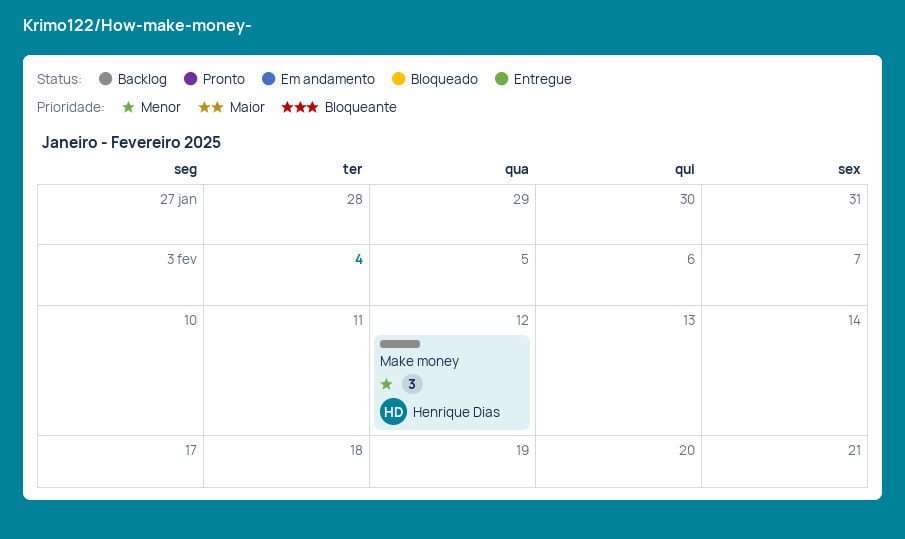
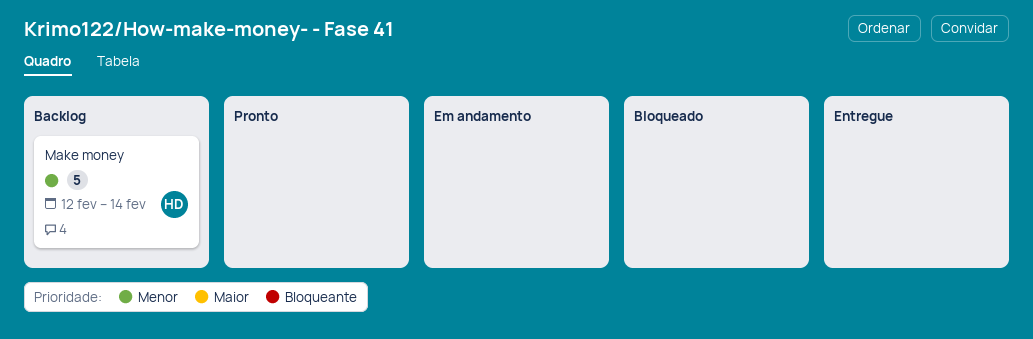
Make money, estimate: 3 -> 5
Make money, due: Feb 12 -> Feb 14

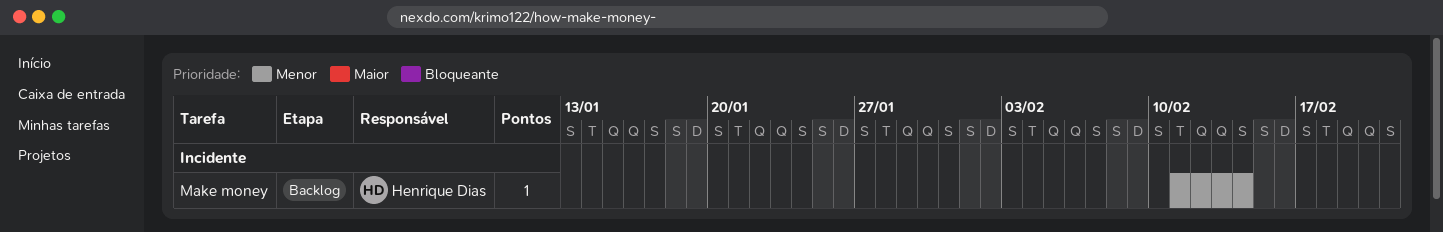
Make money, estimate: 5 -> 1
Make money, start: Feb 12 -> Feb 11

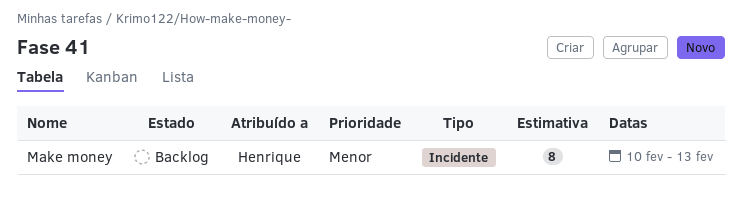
Make money, estimate: 1 -> 8
Make money, start: Feb 11 -> Feb 10
Make money, due: Feb 14 -> Feb 13

